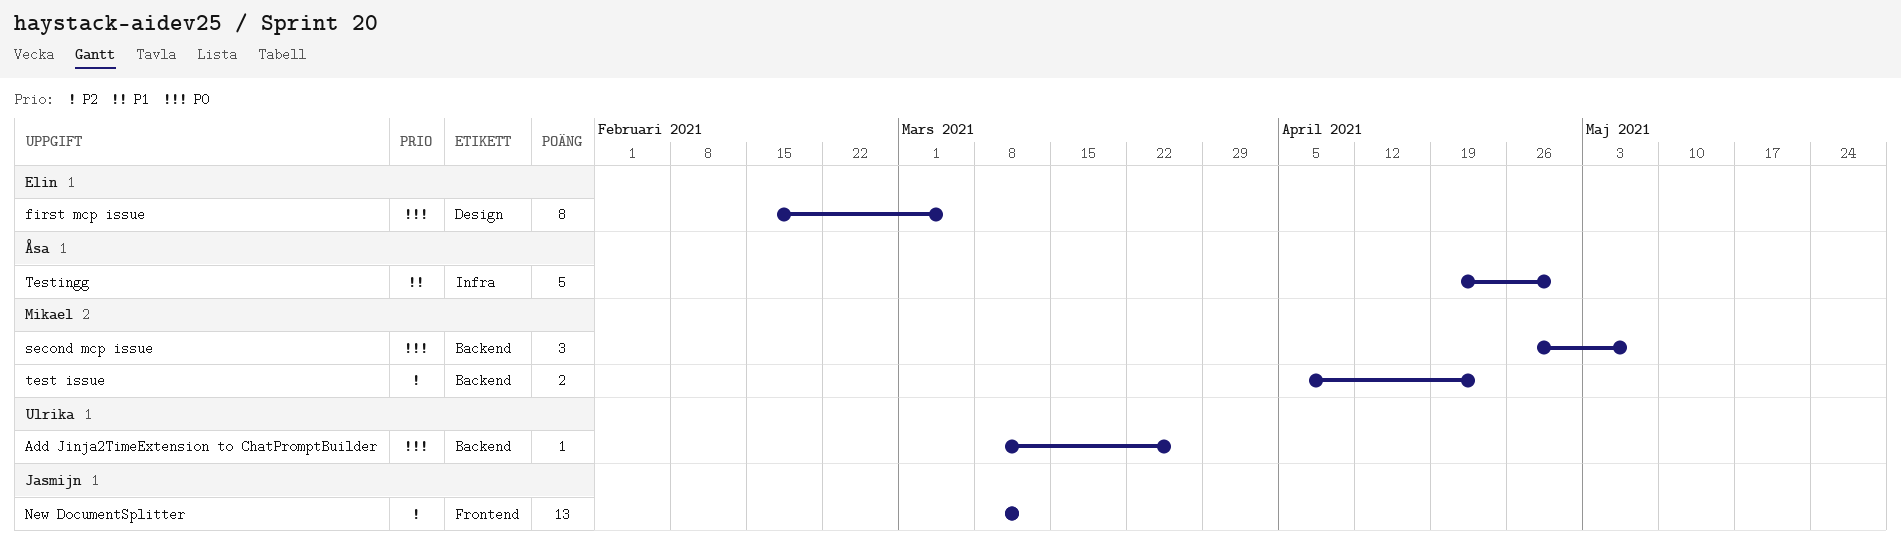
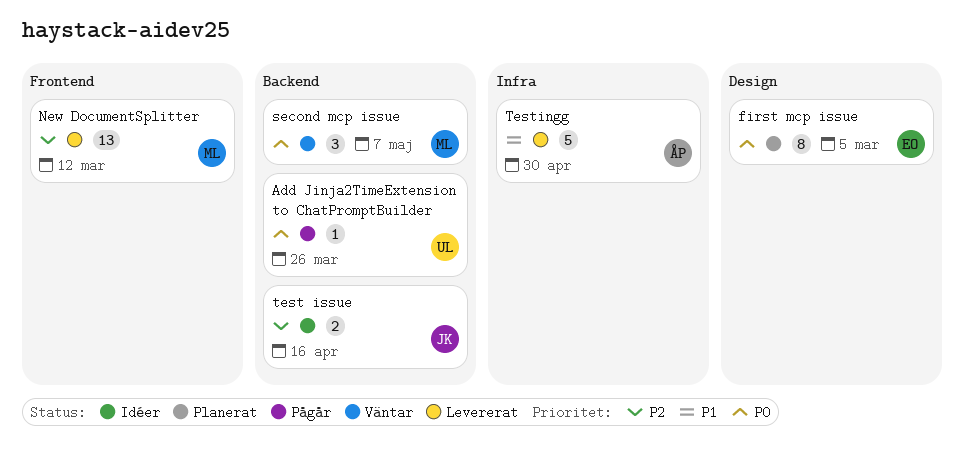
New DocumentSplitter, owner: Jasmijn -> Mikael
test issue, owner: Mikael -> Jasmijn
test issue, due: Apr 23 -> Apr 16

